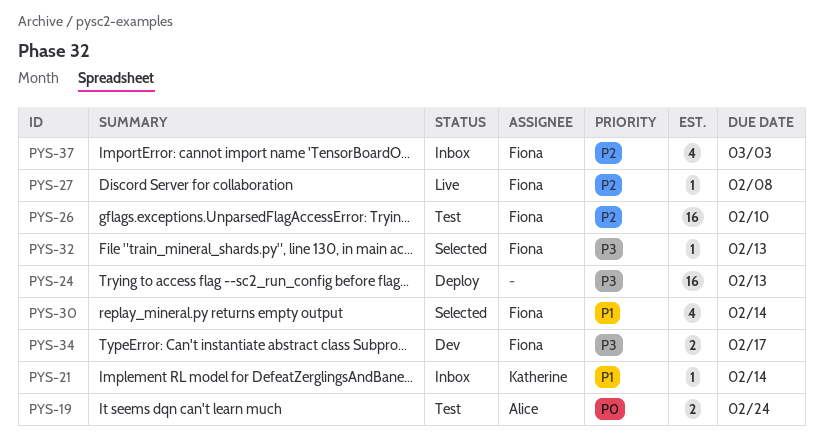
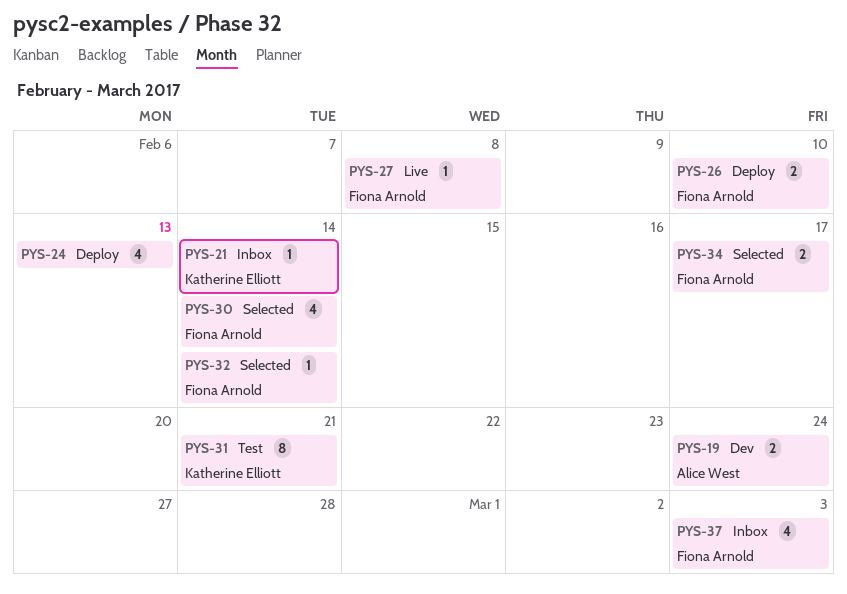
PYS-19, status: Test -> Dev
PYS-24, estimate: 16 -> 4
PYS-26, status: Test -> Deploy
PYS-26, estimate: 16 -> 2
PYS-31: none -> present
PYS-32, due: Feb 13 -> Feb 14
PYS-34, status: Dev -> Selected

